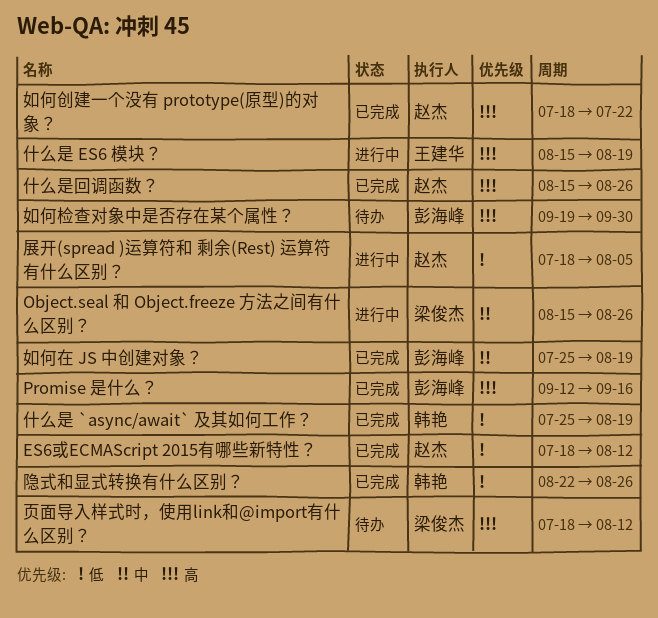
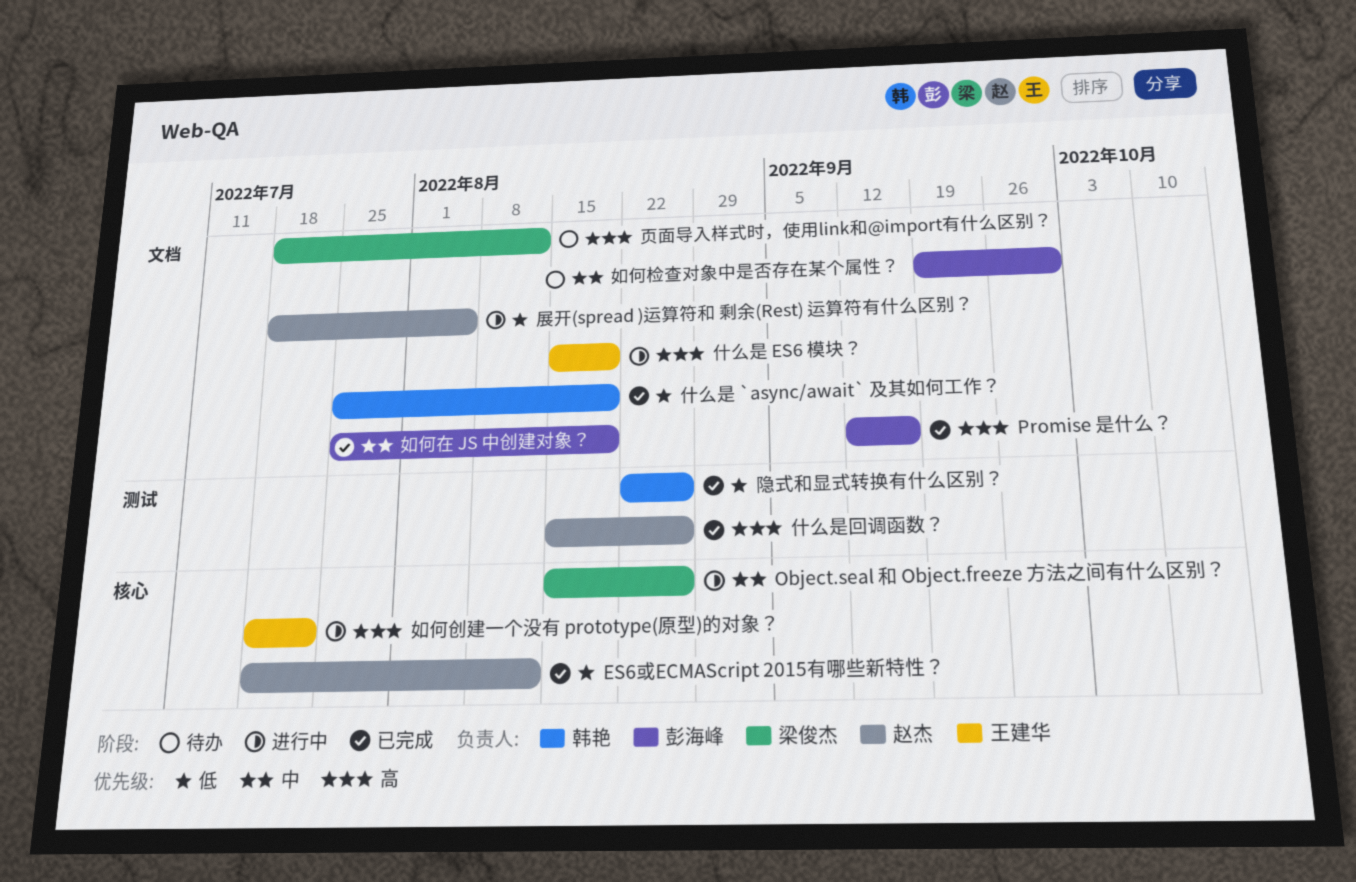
如何创建一个没有 prototype(原型)的对象？, status: 已完成 -> 进行中
如何创建一个没有 prototype(原型)的对象？, owner: 赵杰 -> 王建华
如何检查对象中是否存在某个属性？, priority: 高 -> 中

